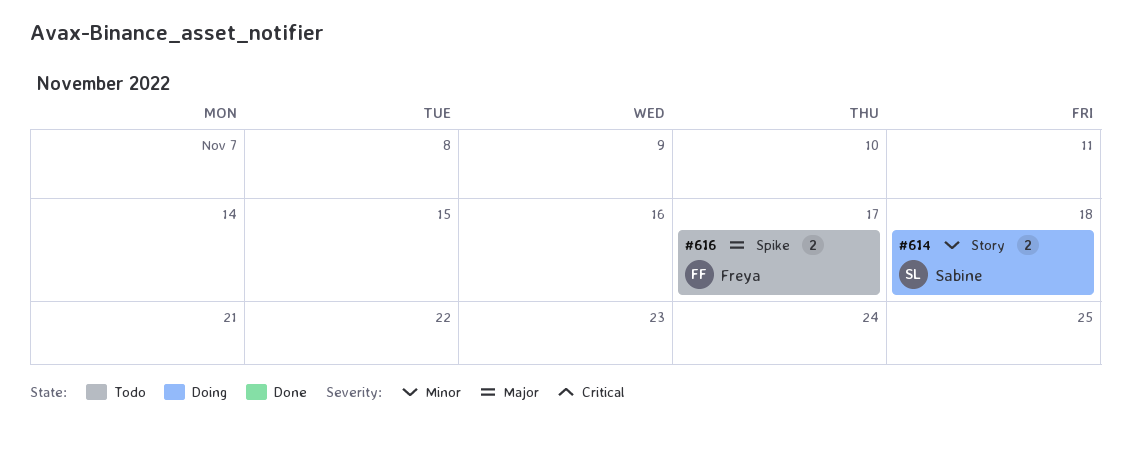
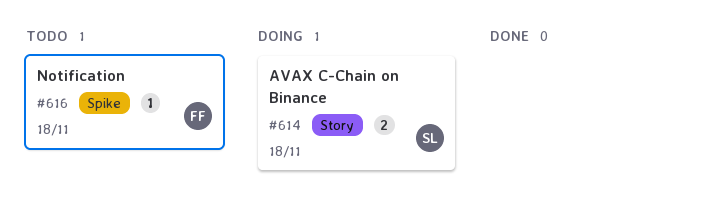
#616, estimate: 2 -> 1
#616, due: Nov 17 -> Nov 18

